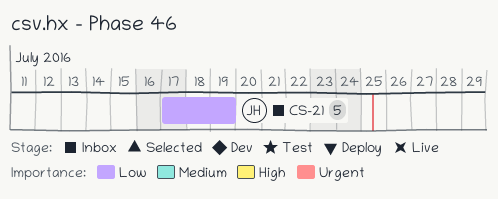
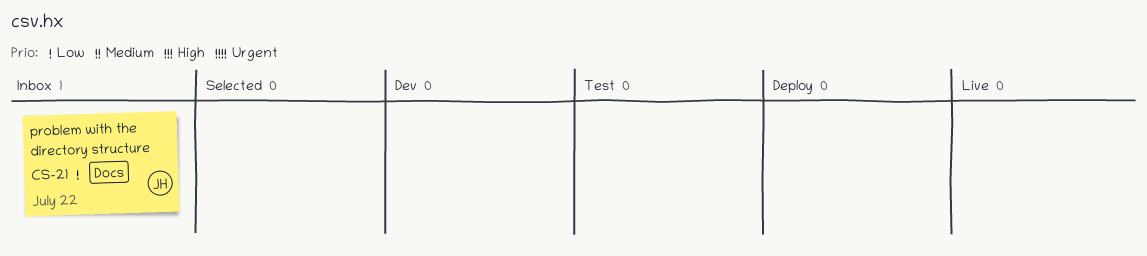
CS-21, due: Jul 19 -> Jul 22

